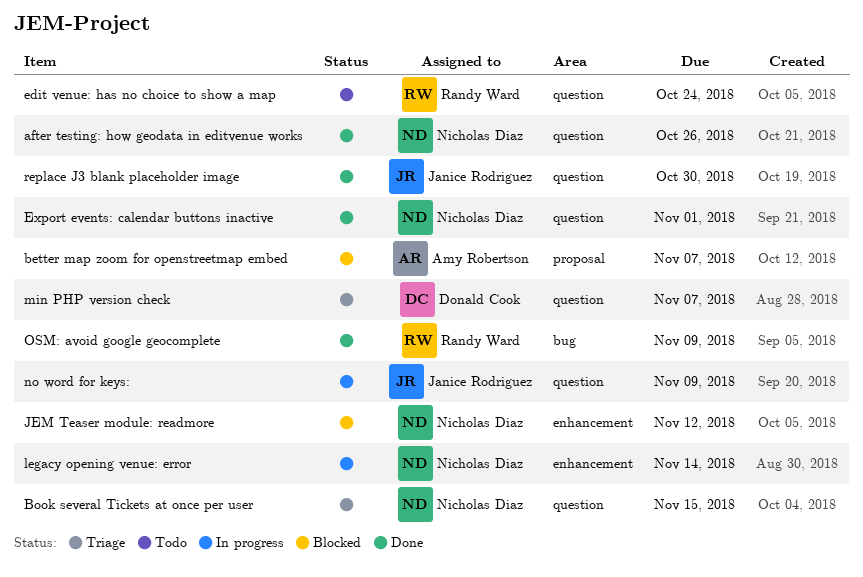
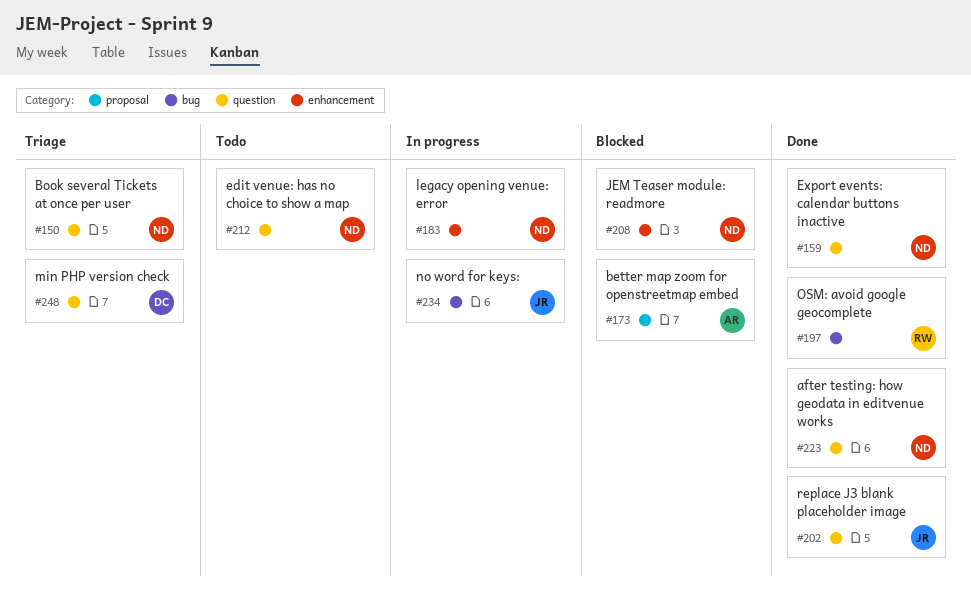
edit venue: has no choice to show a map, owner: Randy Ward -> Nicholas Diaz
no word for keys:, label: question -> bug

